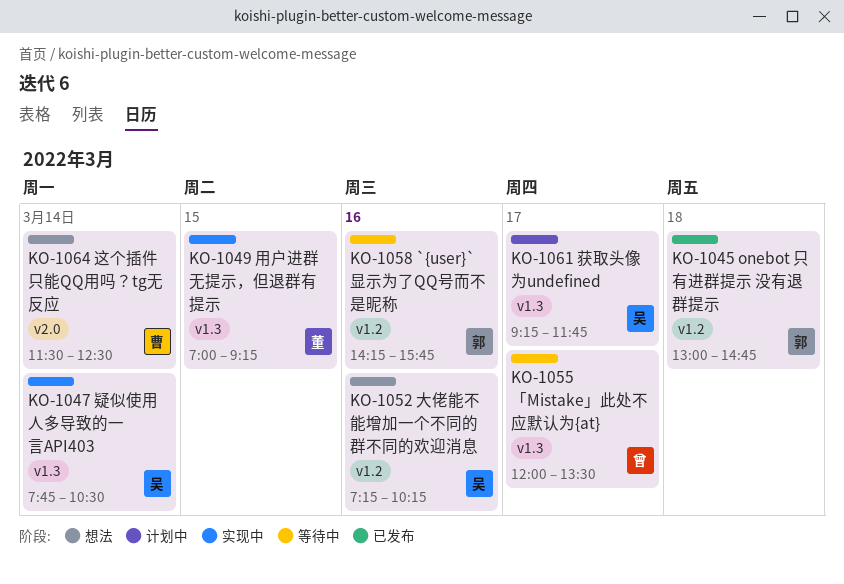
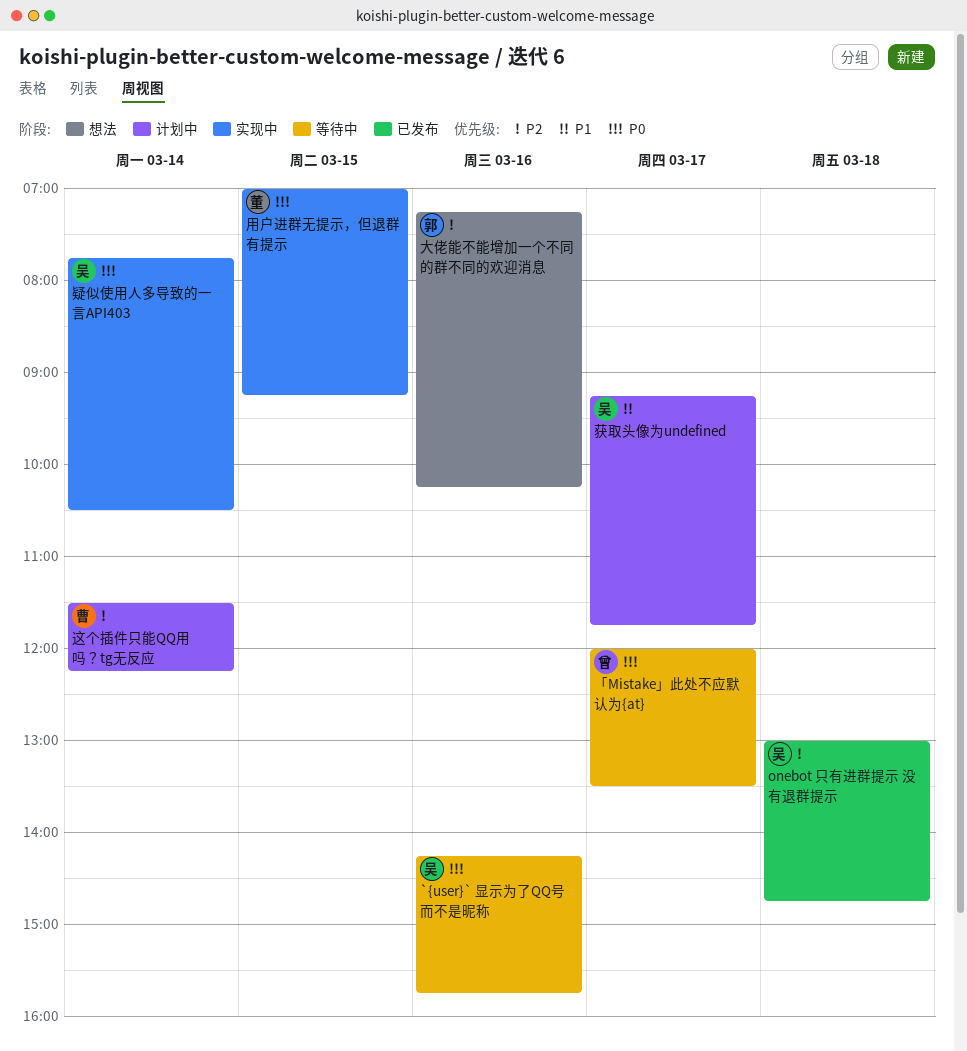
`{user}` 显示为了QQ号而不是昵称, owner: 郭 -> 吴
onebot 只有进群提示 没有退群提示, owner: 郭 -> 吴
大佬能不能增加一个不同的群不同的欢迎消息, owner: 吴 -> 郭
这个插件只能QQ用吗？tg无反应, status: 想法 -> 计划中
这个插件只能QQ用吗？tg无反应, ends: 12:30 -> 12:15

